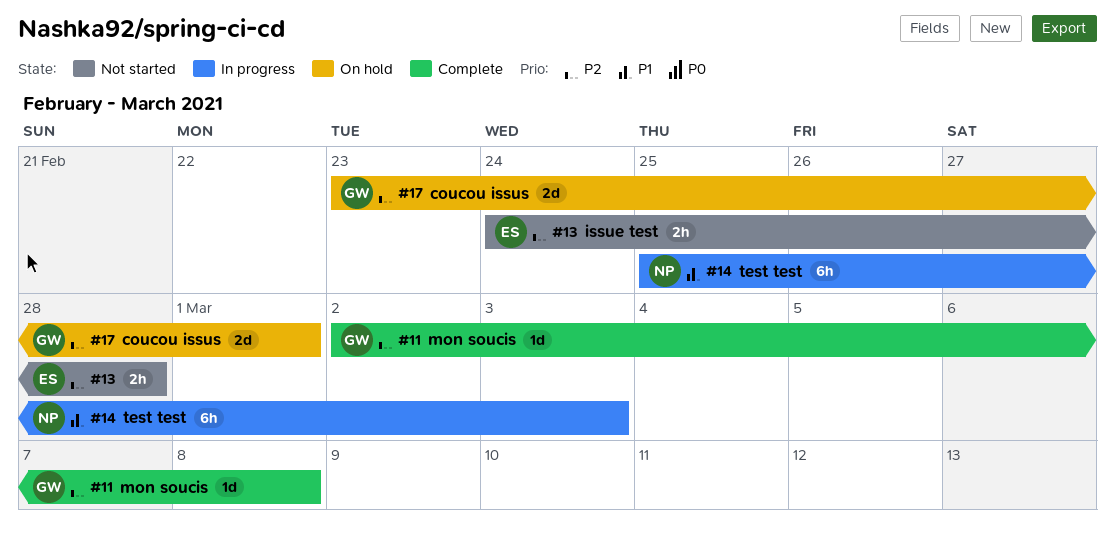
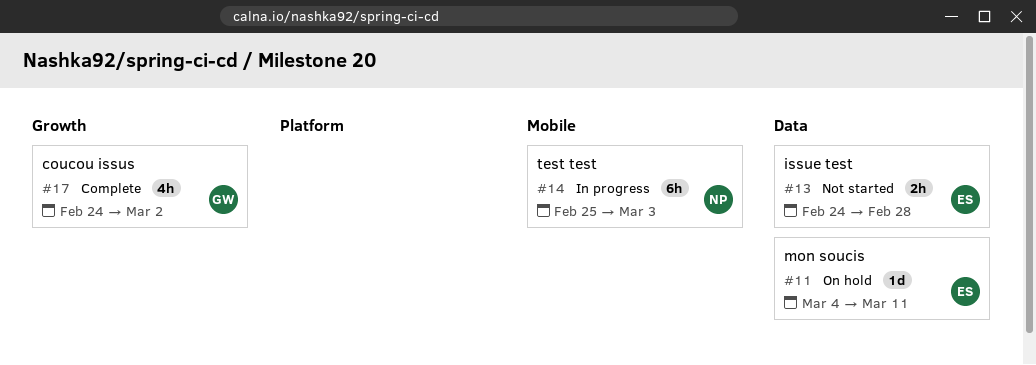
#11, status: Complete -> On hold
#11, owner: GW -> ES
#11, start: Mar 2 -> Mar 4
#11, due: Mar 8 -> Mar 11
#17, status: On hold -> Complete
#17, estimate: 2d -> 4h
#17, start: Feb 23 -> Feb 24
#17, due: Mar 1 -> Mar 2

